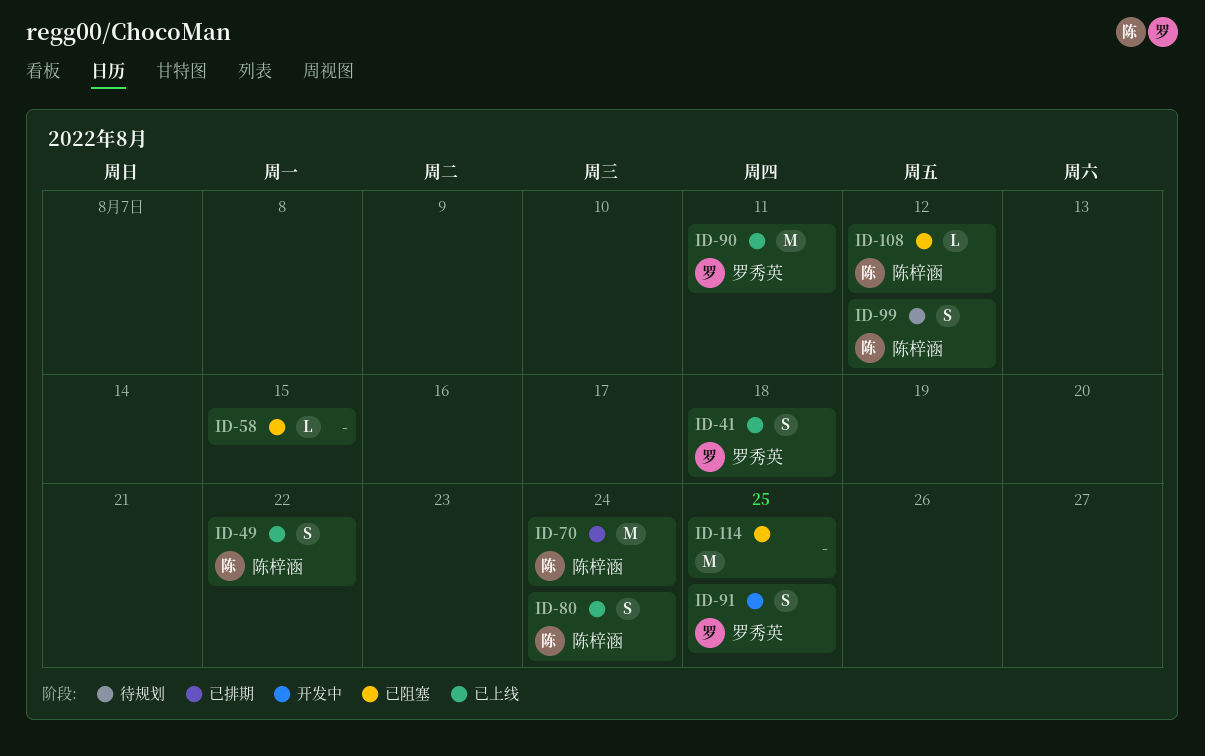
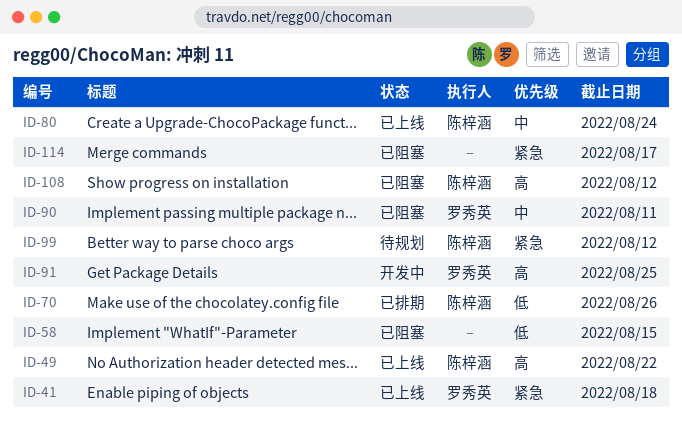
ID-70, due: Aug 24 -> Aug 26
ID-90, status: 已上线 -> 已阻塞
ID-114, due: Aug 25 -> Aug 17

